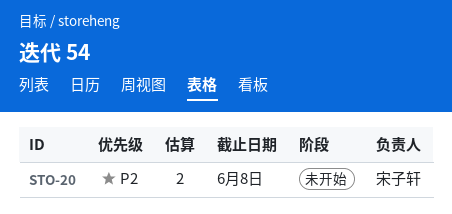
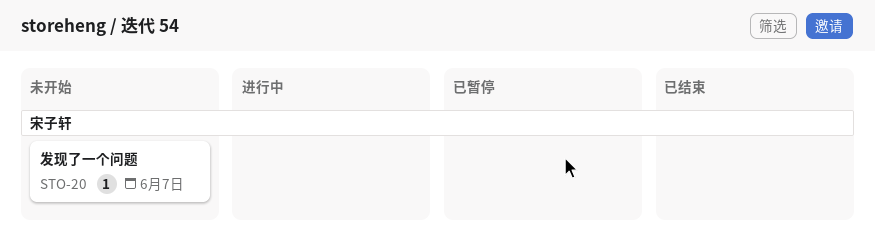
STO-20, estimate: 2 -> 1
STO-20, due: Jun 8 -> Jun 7

